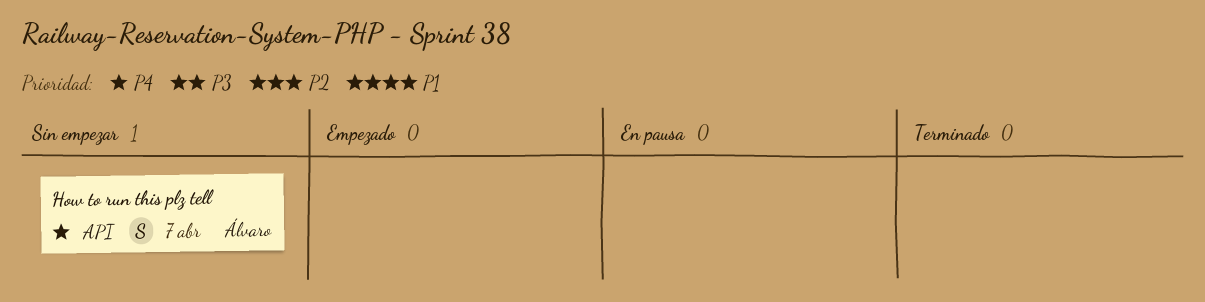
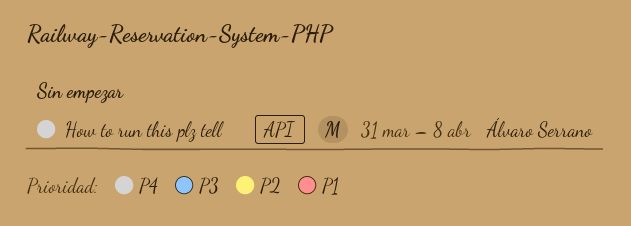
How to run this plz tell, estimate: S -> M
How to run this plz tell, due: Apr 7 -> Apr 8

